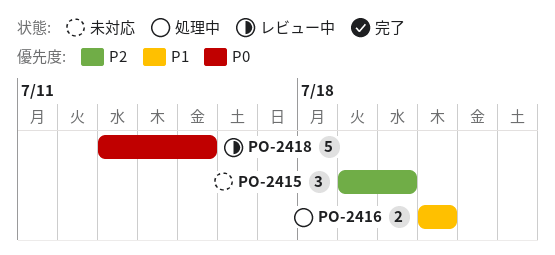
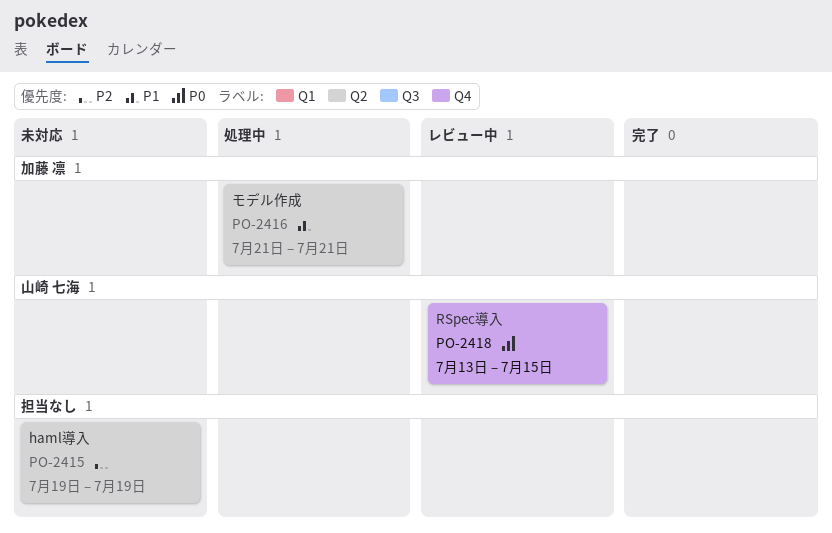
PO-2415, due: Jul 20 -> Jul 19

